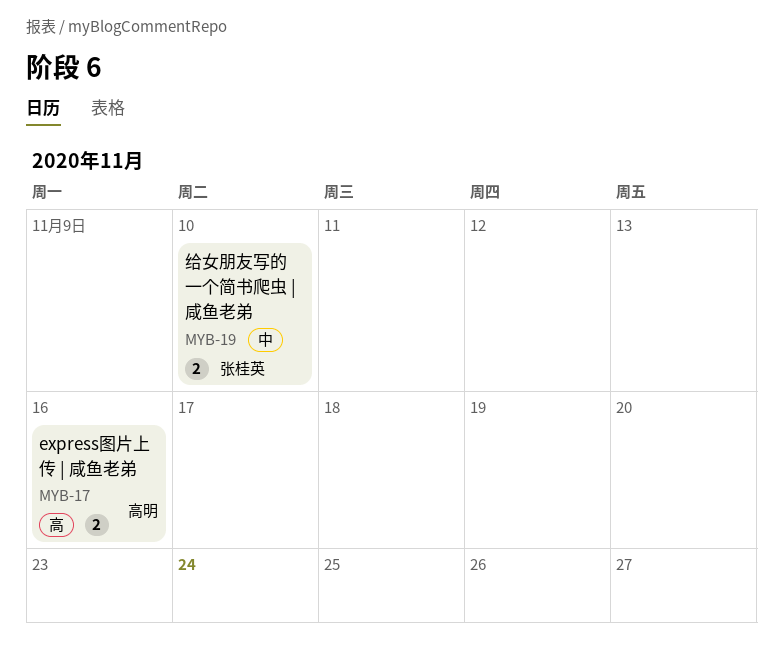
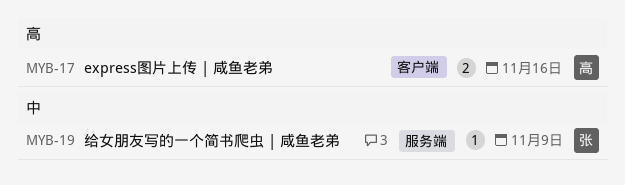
MYB-19, estimate: 2 -> 1
MYB-19, due: Nov 10 -> Nov 9

